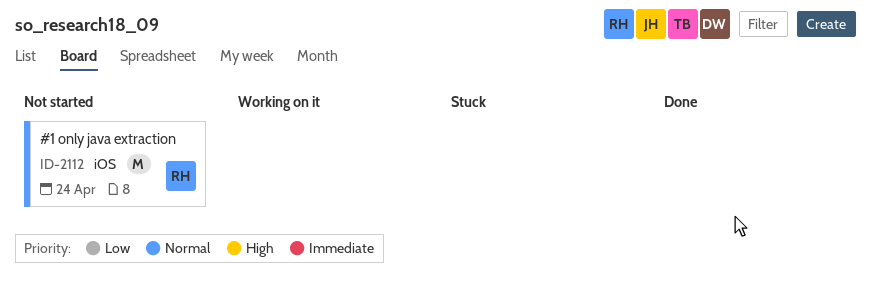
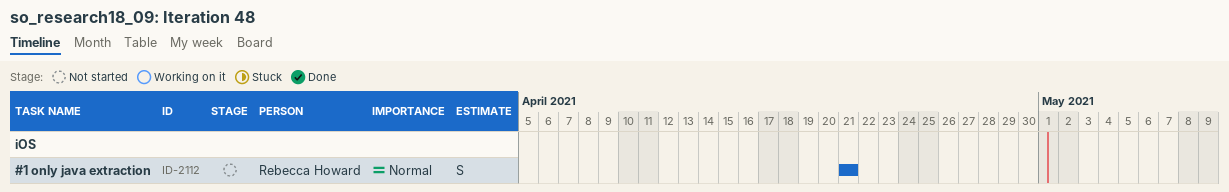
ID-2112, estimate: M -> S
ID-2112, due: Apr 24 -> Apr 21

